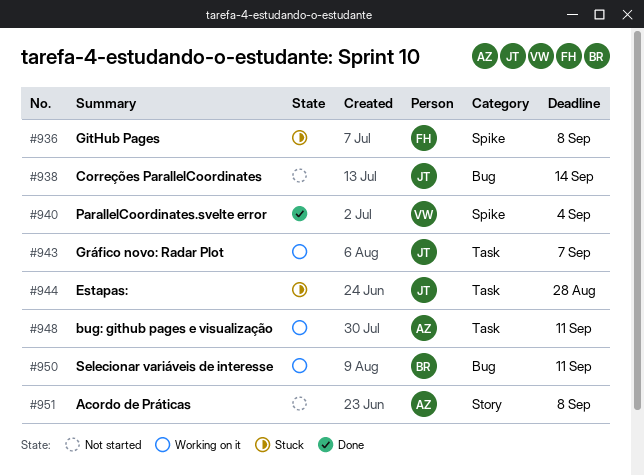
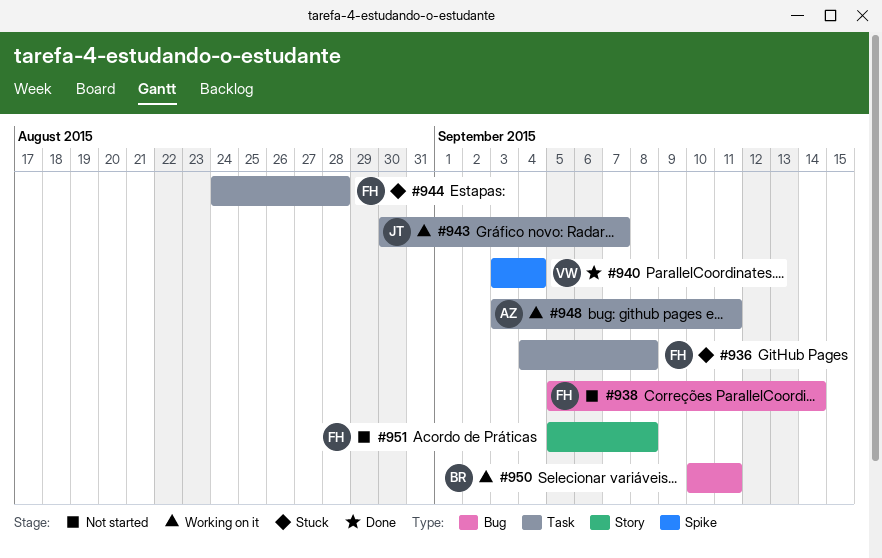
#936, label: Spike -> Task
#938, owner: JT -> FH
#944, owner: JT -> FH
#951, owner: AZ -> FH

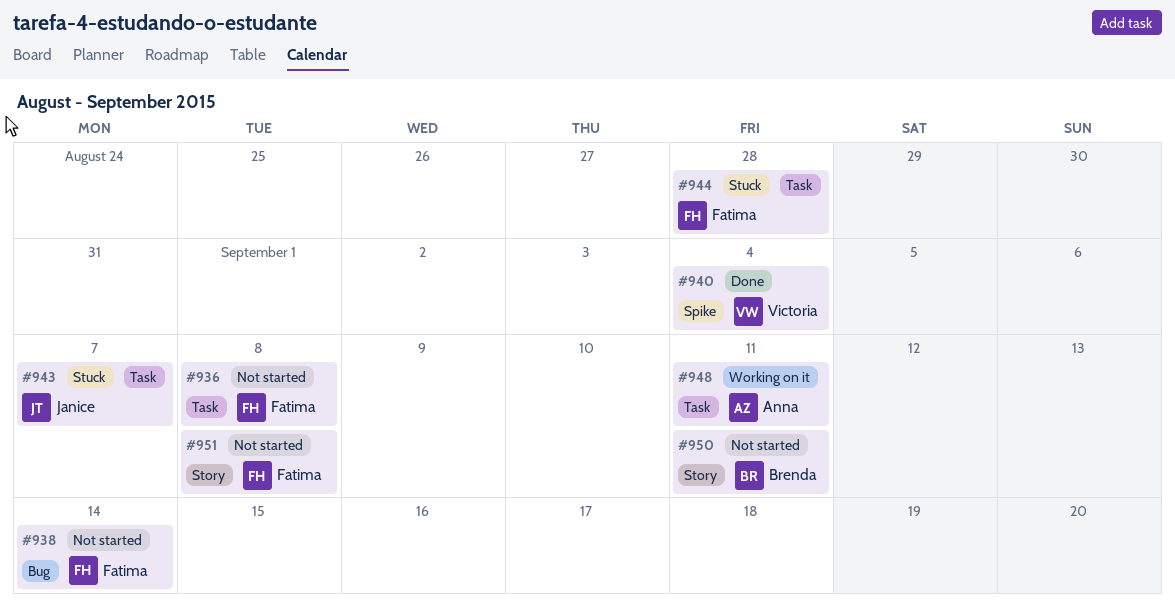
#936, status: Stuck -> Not started
#943, status: Working on it -> Stuck
#950, status: Working on it -> Not started
#950, label: Bug -> Story

